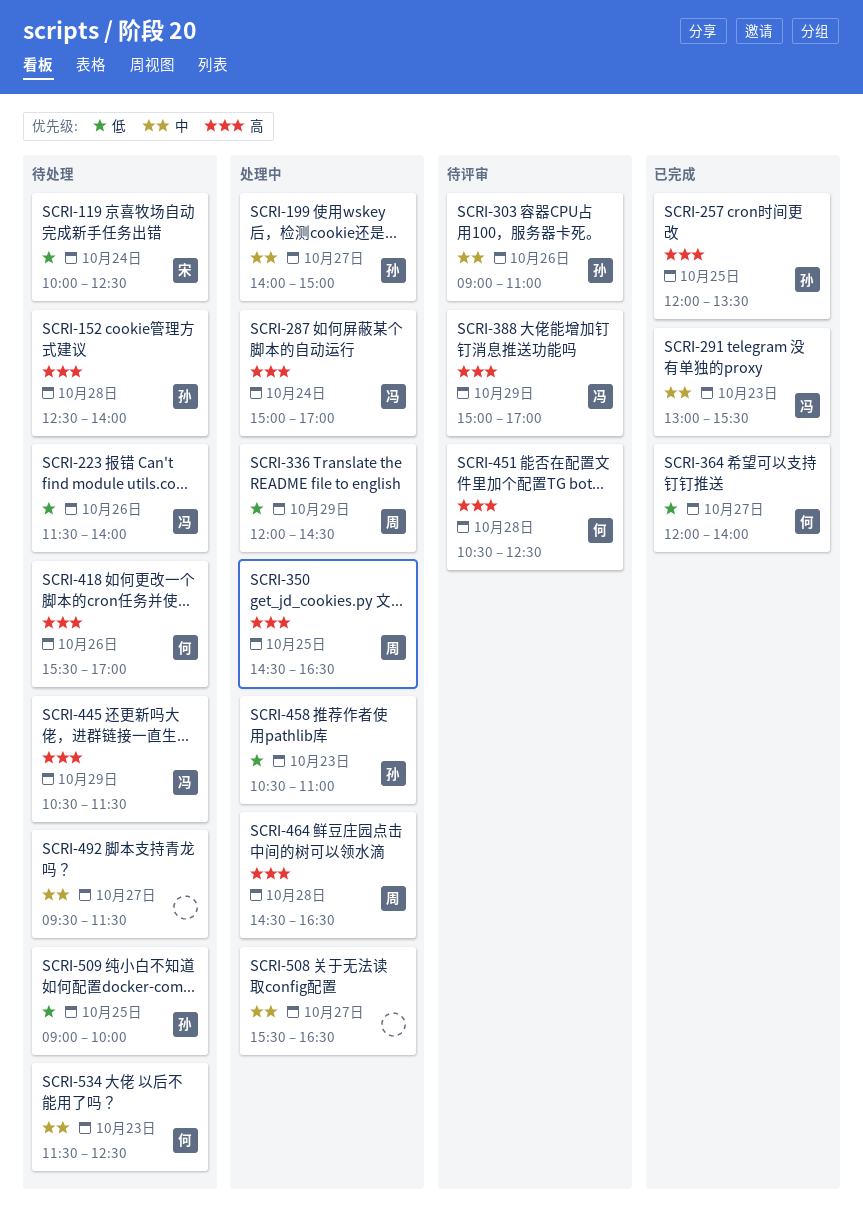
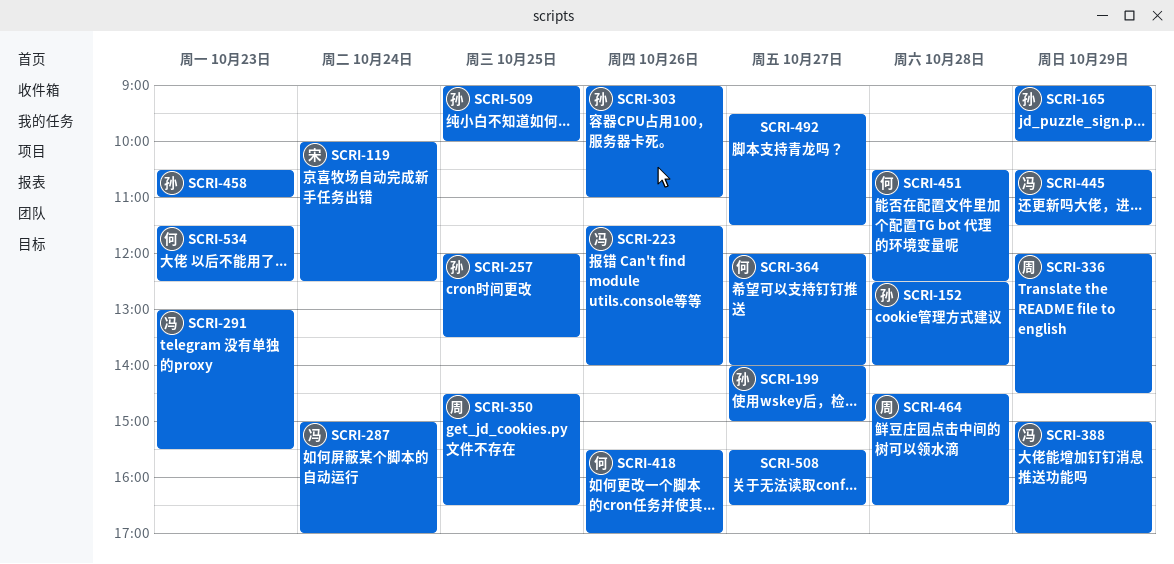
SCRI-165: none -> present

